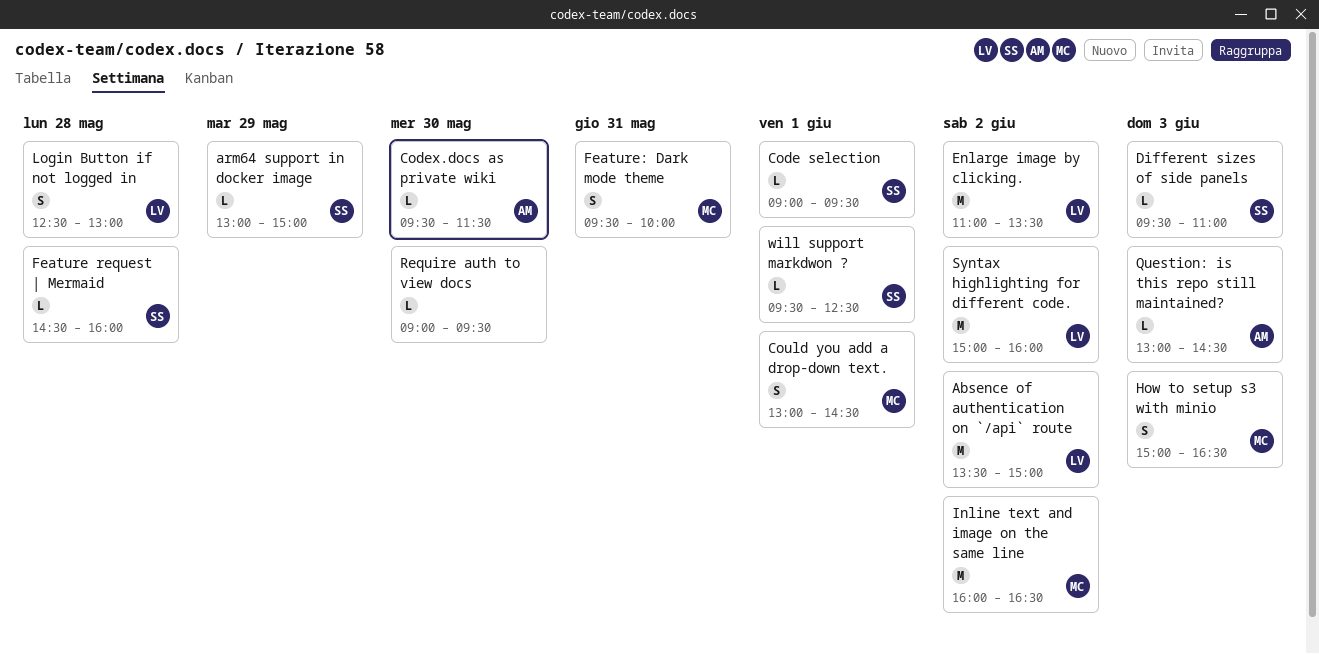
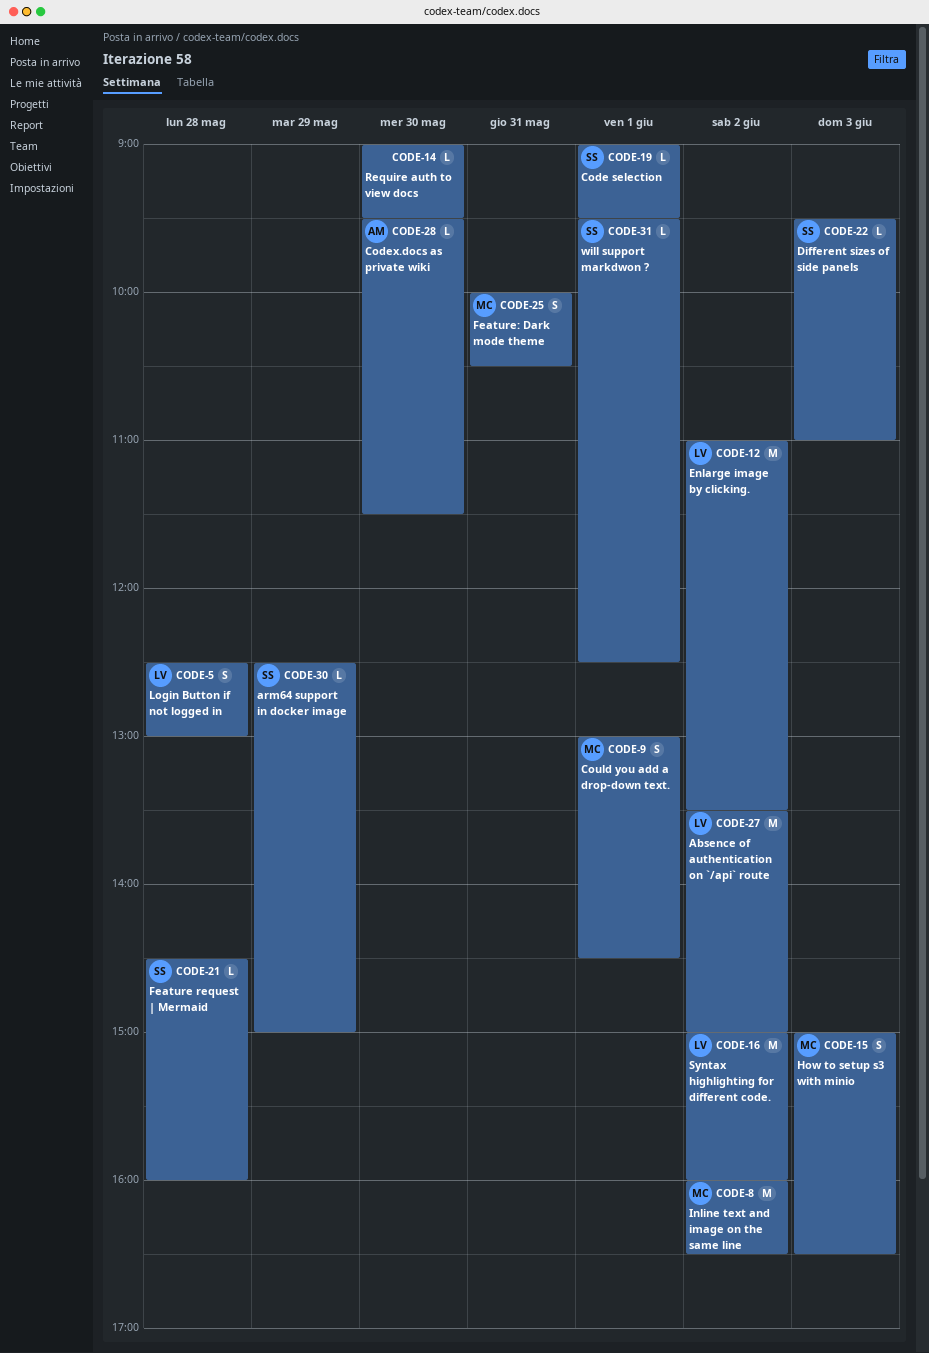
arm64 support in docker image, begins: 13:00 -> 12:30
Feature: Dark mode theme, begins: 09:30 -> 10:00
Feature: Dark mode theme, ends: 10:00 -> 10:30
Question: is this repo still maintained?: present -> none

